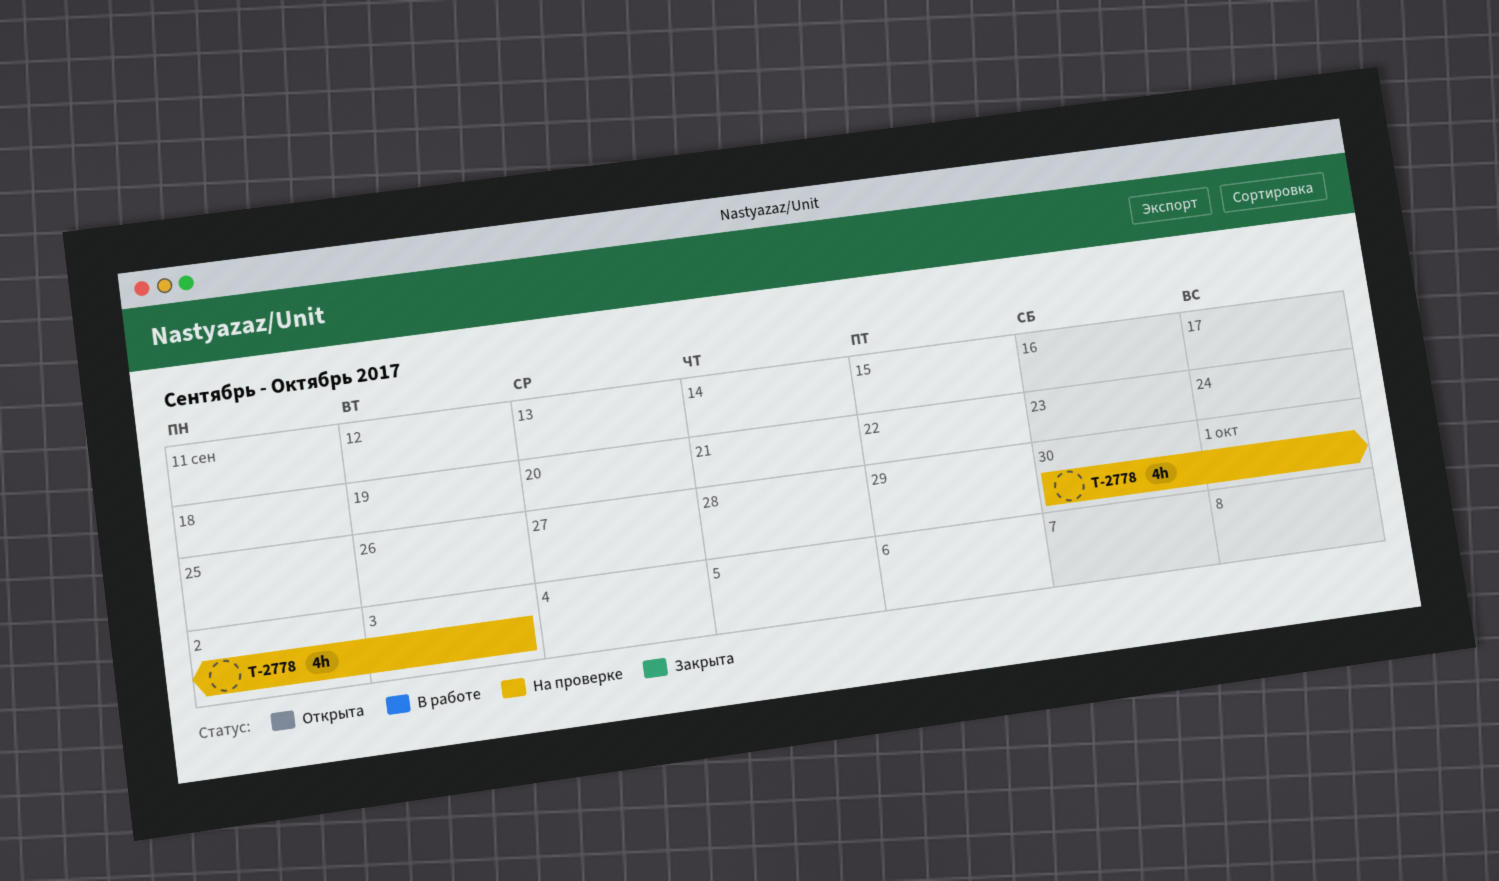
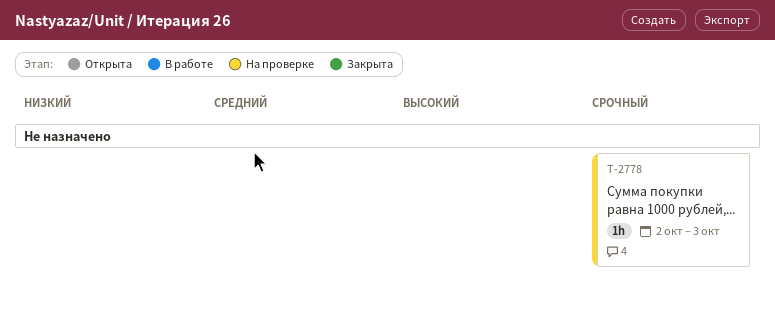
T-2778, estimate: 4h -> 1h
T-2778, start: Sep 30 -> Oct 2

